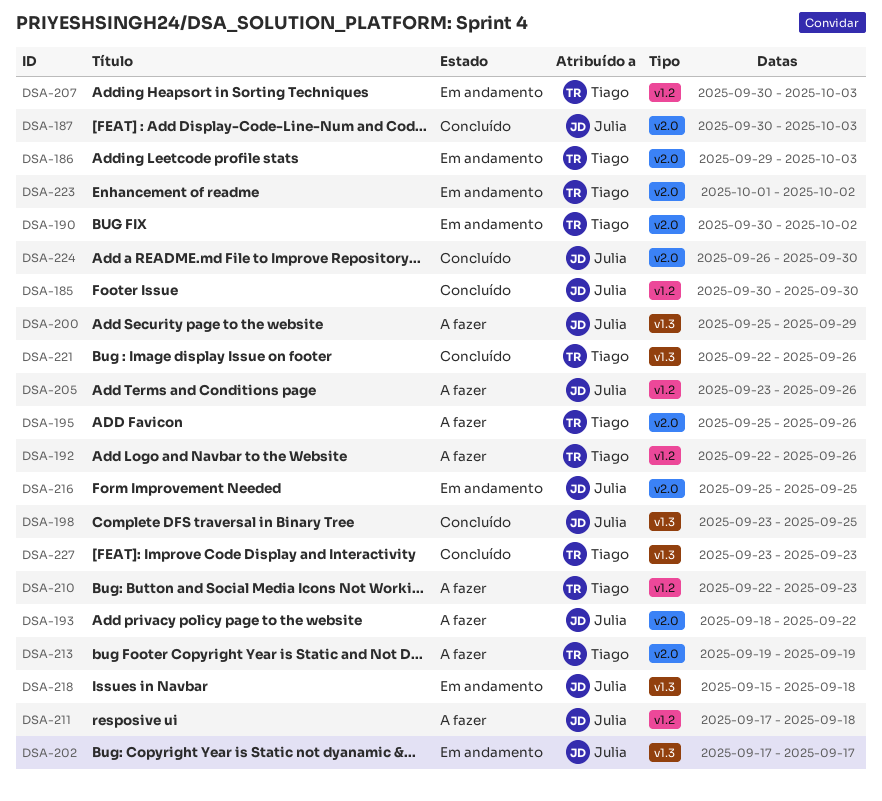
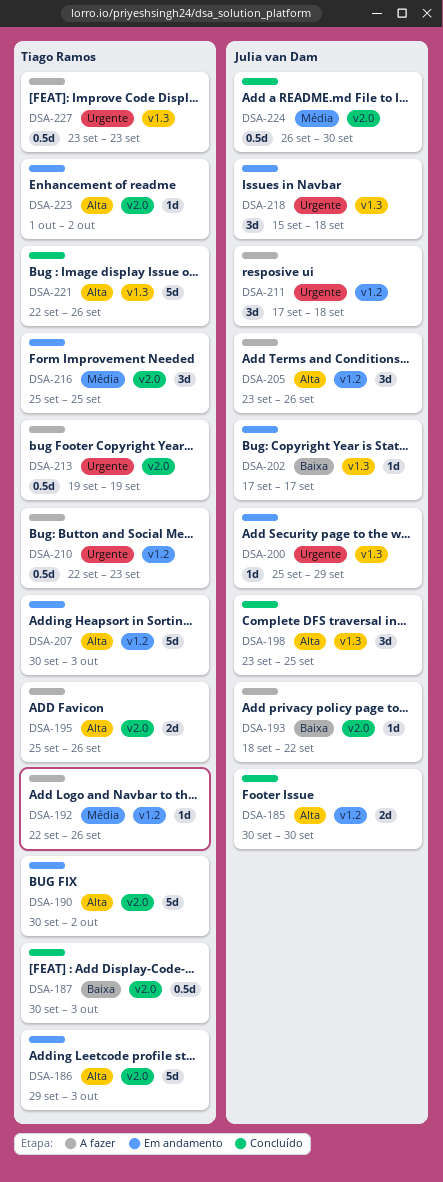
DSA-187, owner: Julia van Dam -> Tiago Ramos
DSA-200, status: A fazer -> Em andamento
DSA-216, owner: Julia van Dam -> Tiago Ramos
DSA-227, status: Concluído -> A fazer

